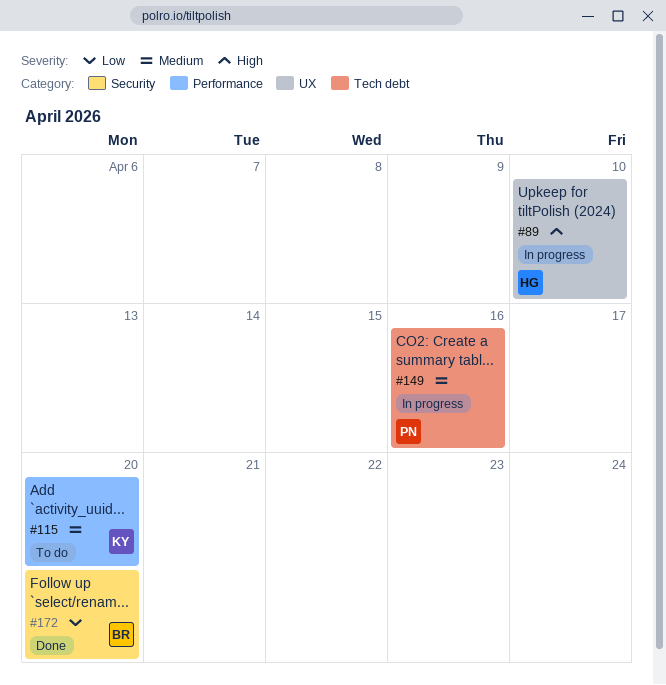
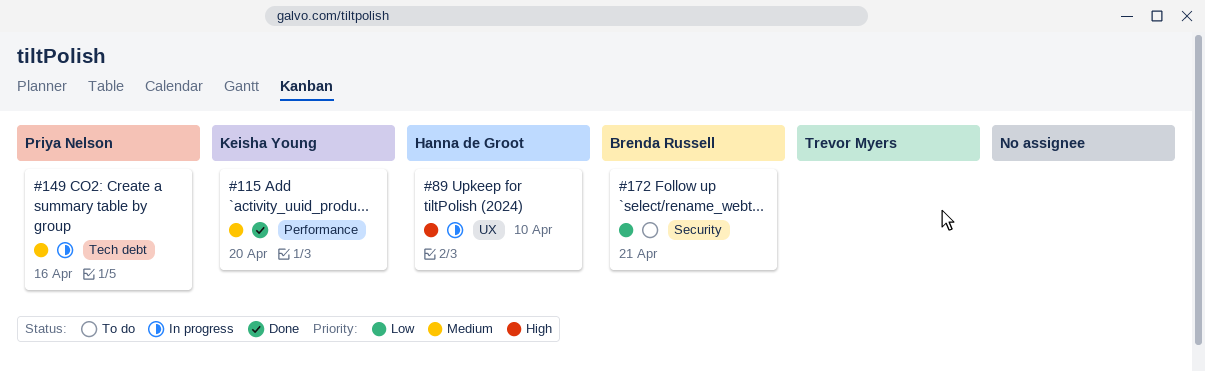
#115, status: To do -> Done
#172, status: Done -> To do
#172, due: Apr 20 -> Apr 21

